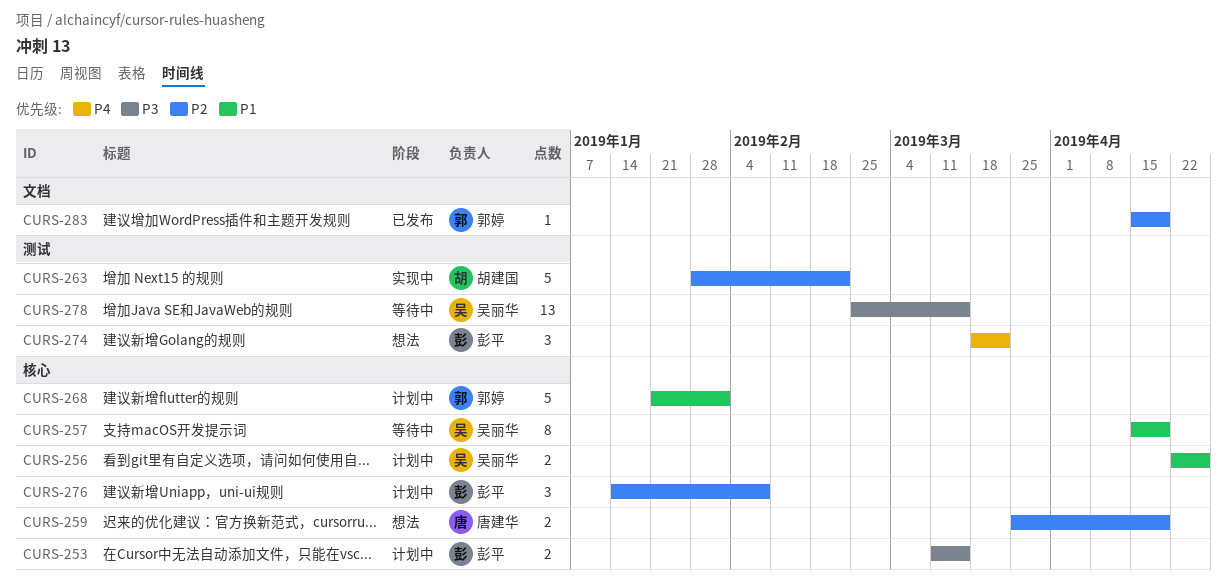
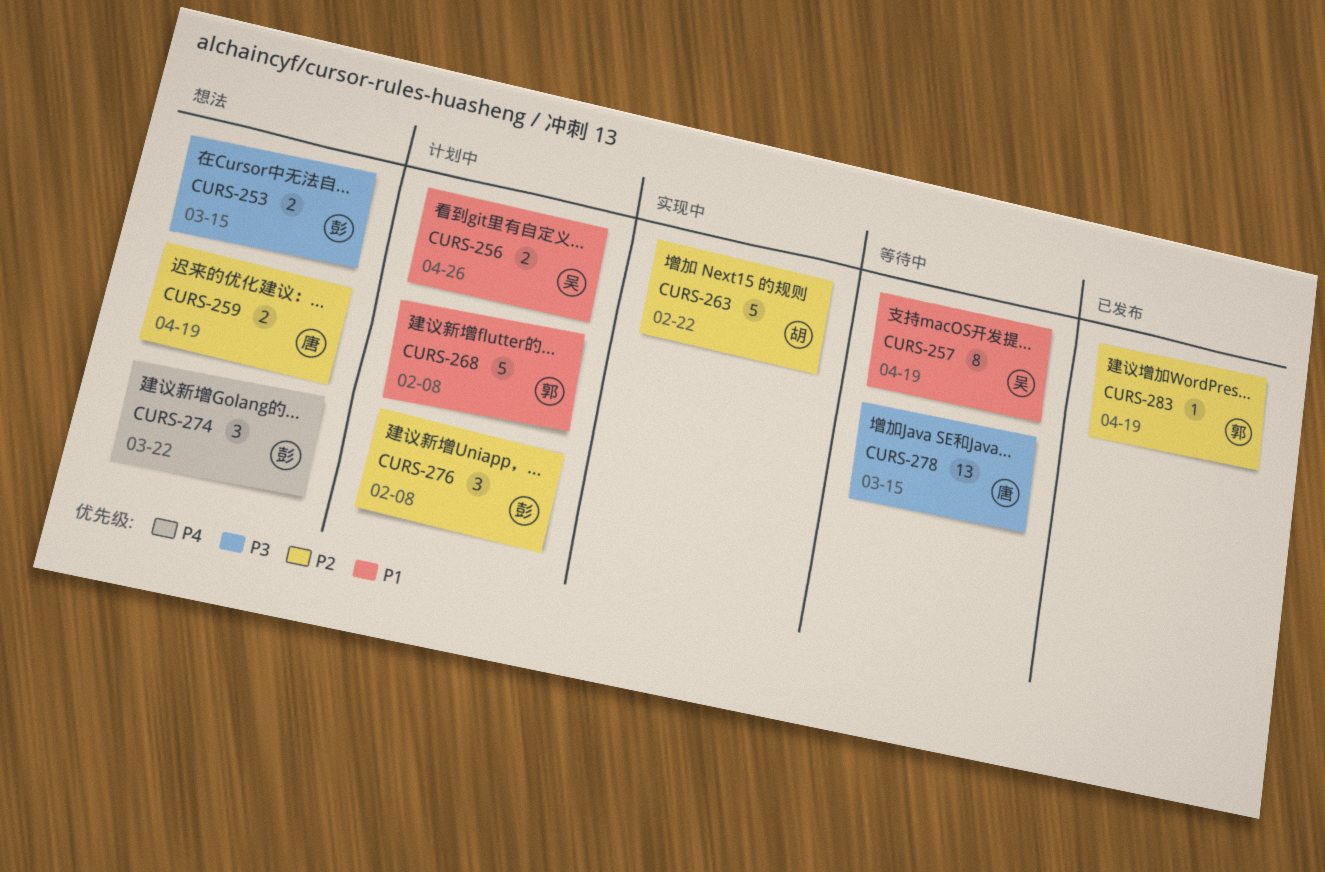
CURS-253, status: 计划中 -> 想法
CURS-268, due: Feb 1 -> Feb 8
CURS-278, owner: 吴丽华 -> 唐建华

